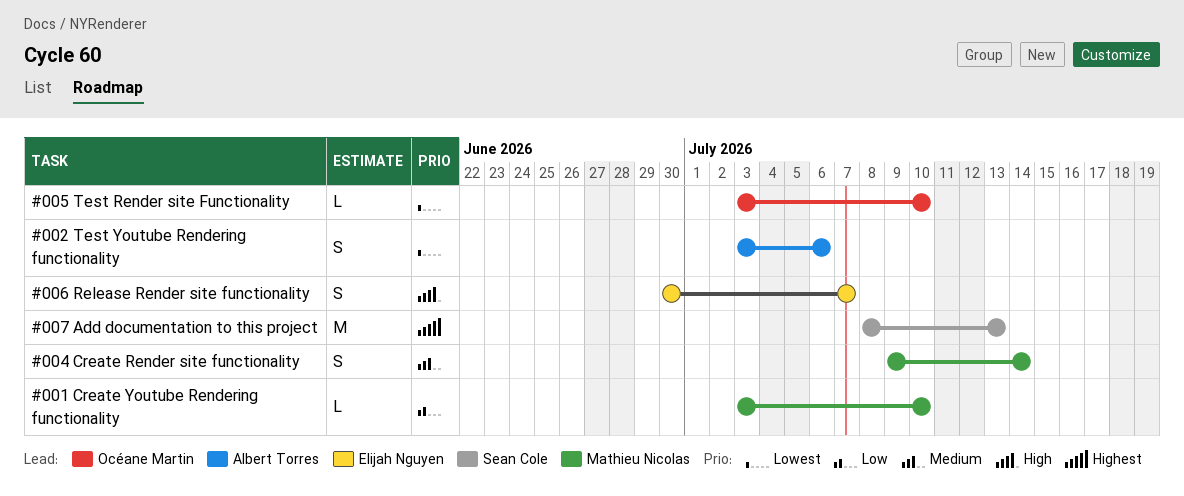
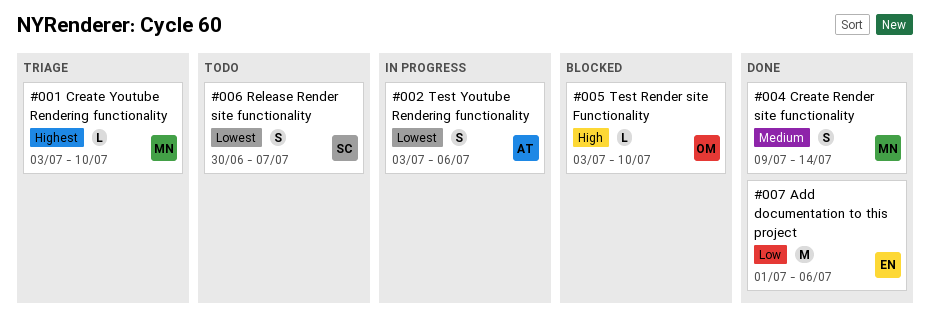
#001 Create Youtube Rendering functionality, priority: Low -> Highest
#005 Test Render site Functionality, priority: Lowest -> High
#006 Release Render site functionality, owner: Elijah Nguyen -> Sean Cole
#006 Release Render site functionality, priority: High -> Lowest
#007 Add documentation to this project, owner: Sean Cole -> Elijah Nguyen
#007 Add documentation to this project, priority: Highest -> Low
#007 Add documentation to this project, start: Jul 8 -> Jul 1
#007 Add documentation to this project, due: Jul 13 -> Jul 6

